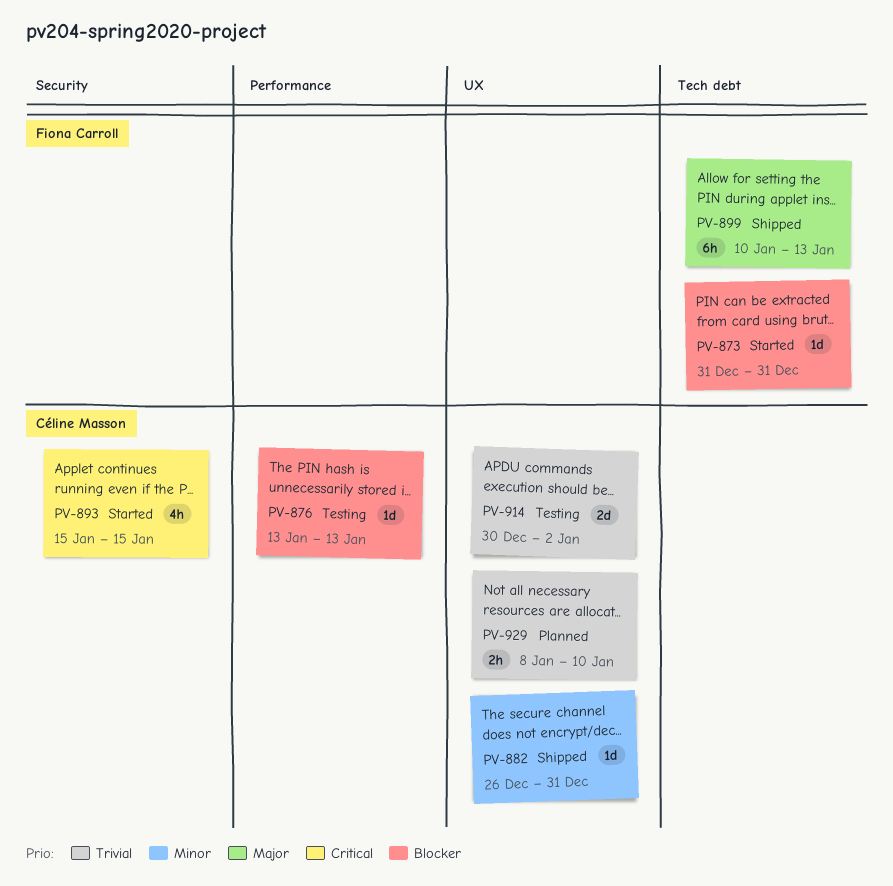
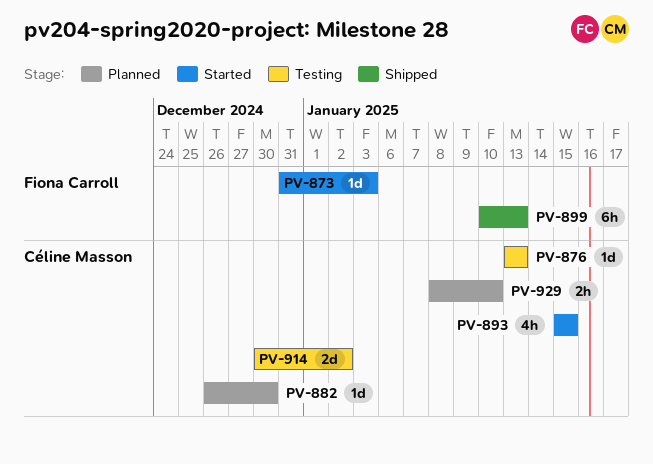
PV-873, due: Dec 31 -> Jan 3
PV-882, status: Shipped -> Planned
PV-882, due: Dec 31 -> Dec 30

